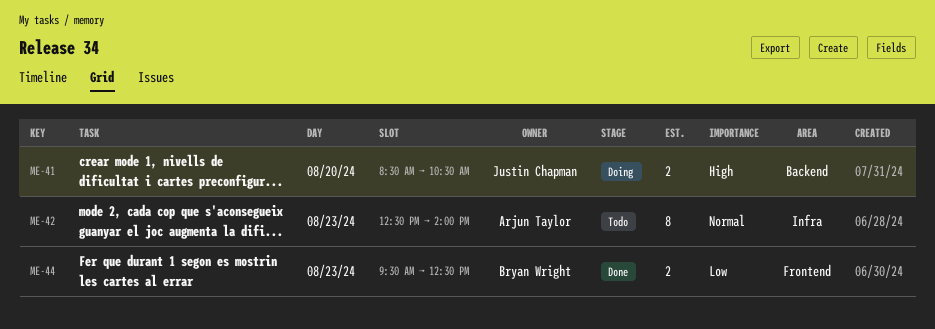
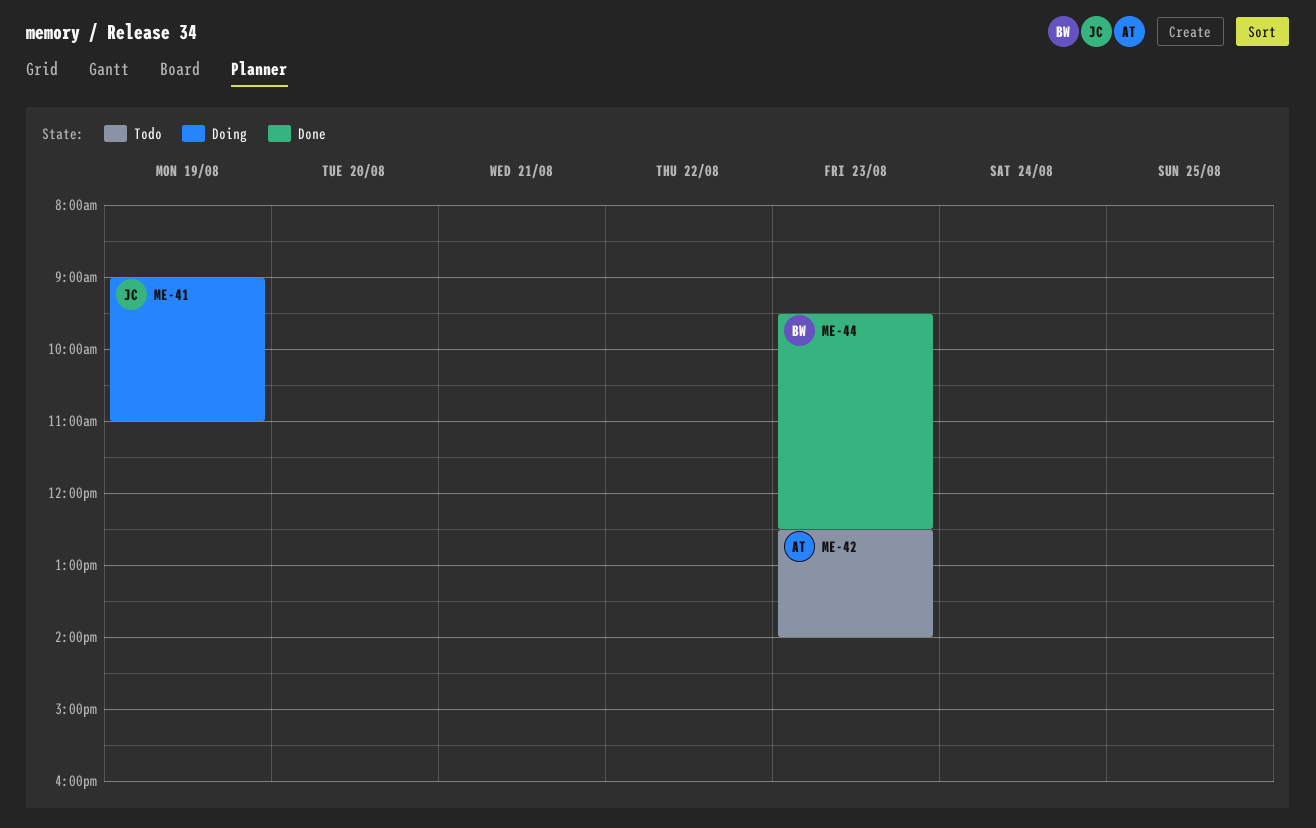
ME-41, day: Aug 20 -> Aug 19
ME-41, begins: 08:30 -> 09:00
ME-41, ends: 10:30 -> 11:00

